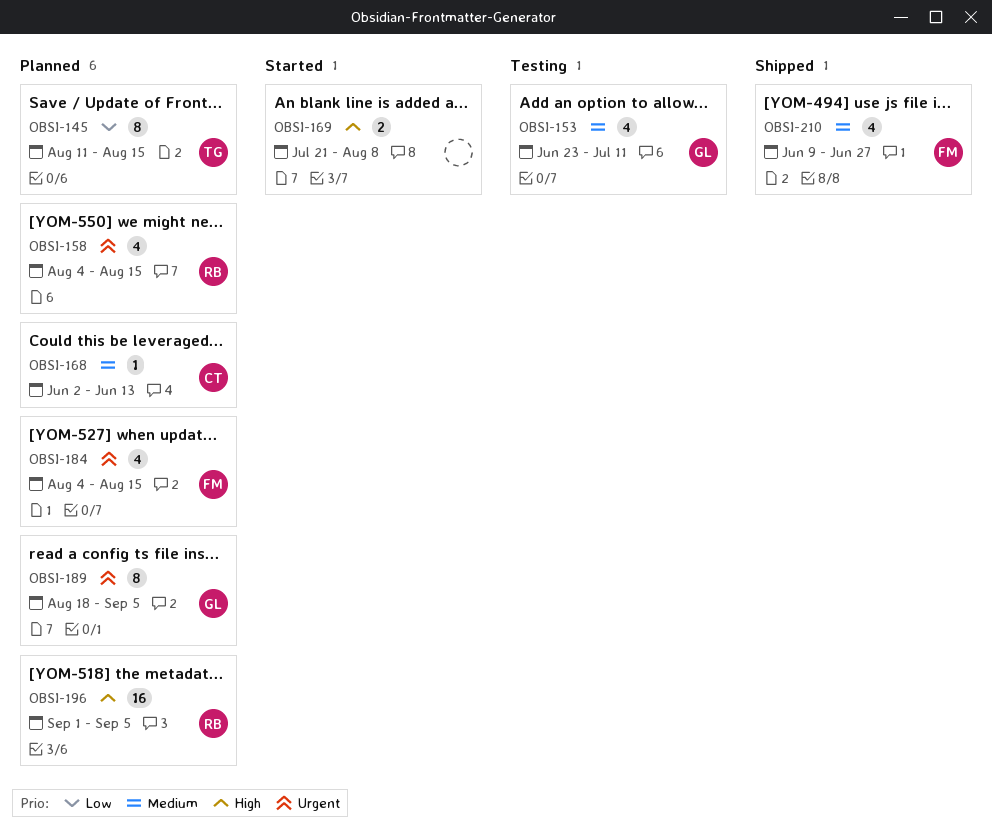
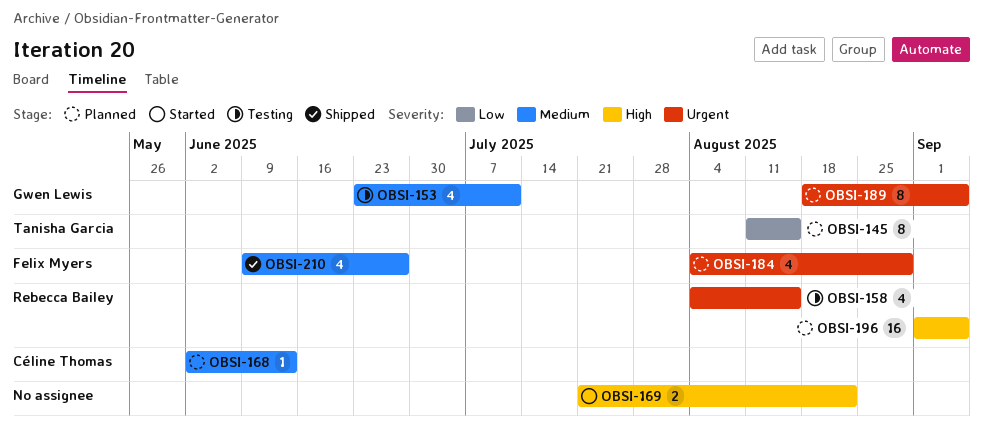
OBSI-158, status: Planned -> Testing
OBSI-169, due: Aug 8 -> Aug 22
OBSI-184, due: Aug 15 -> Aug 29

